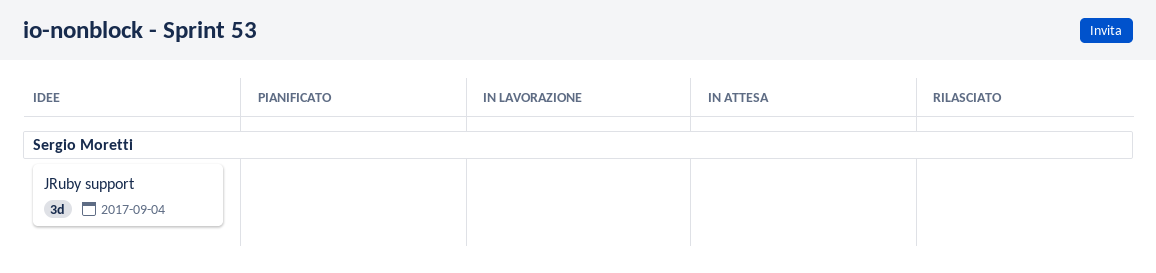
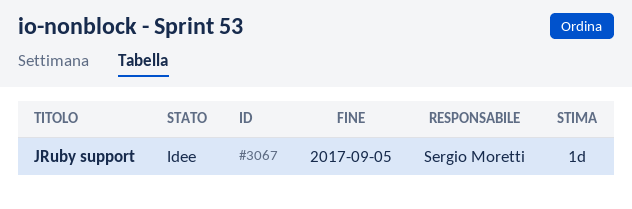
JRuby support, estimate: 3d -> 1d
JRuby support, due: Sep 4 -> Sep 5

